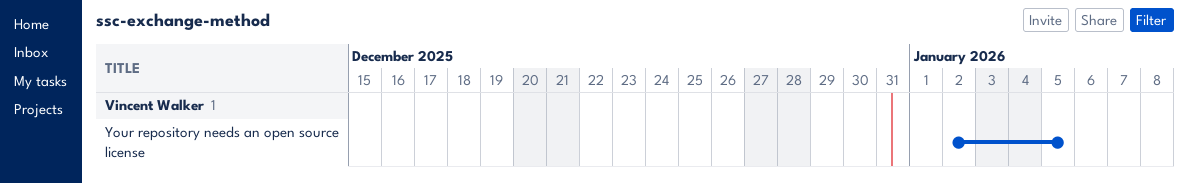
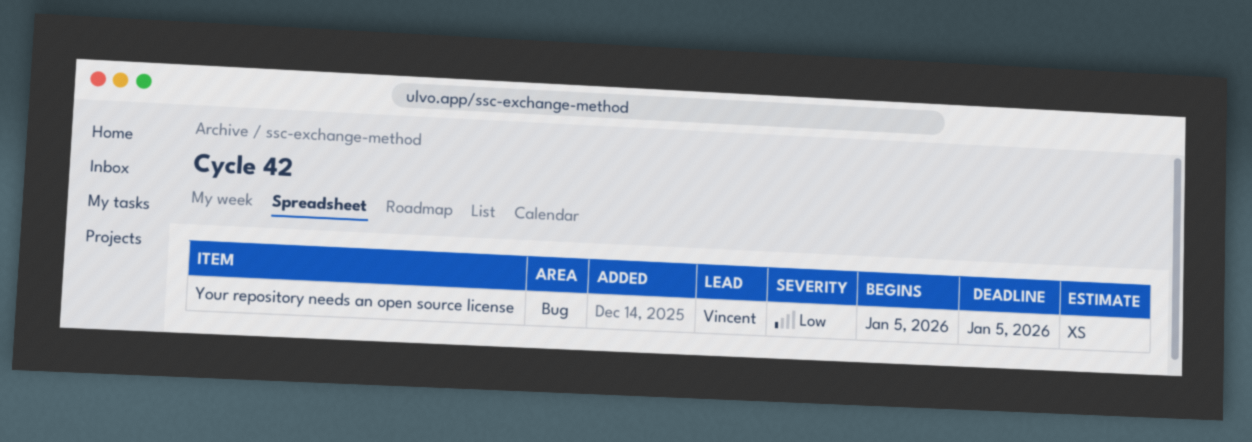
Your repository needs an open source license, start: Jan 2 -> Jan 5

